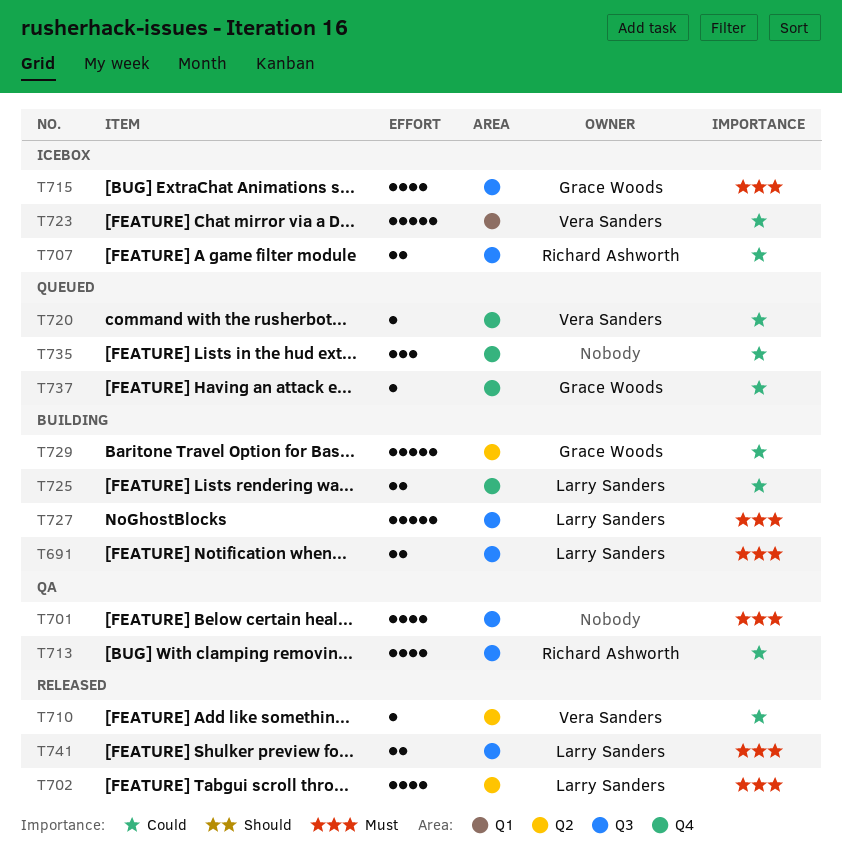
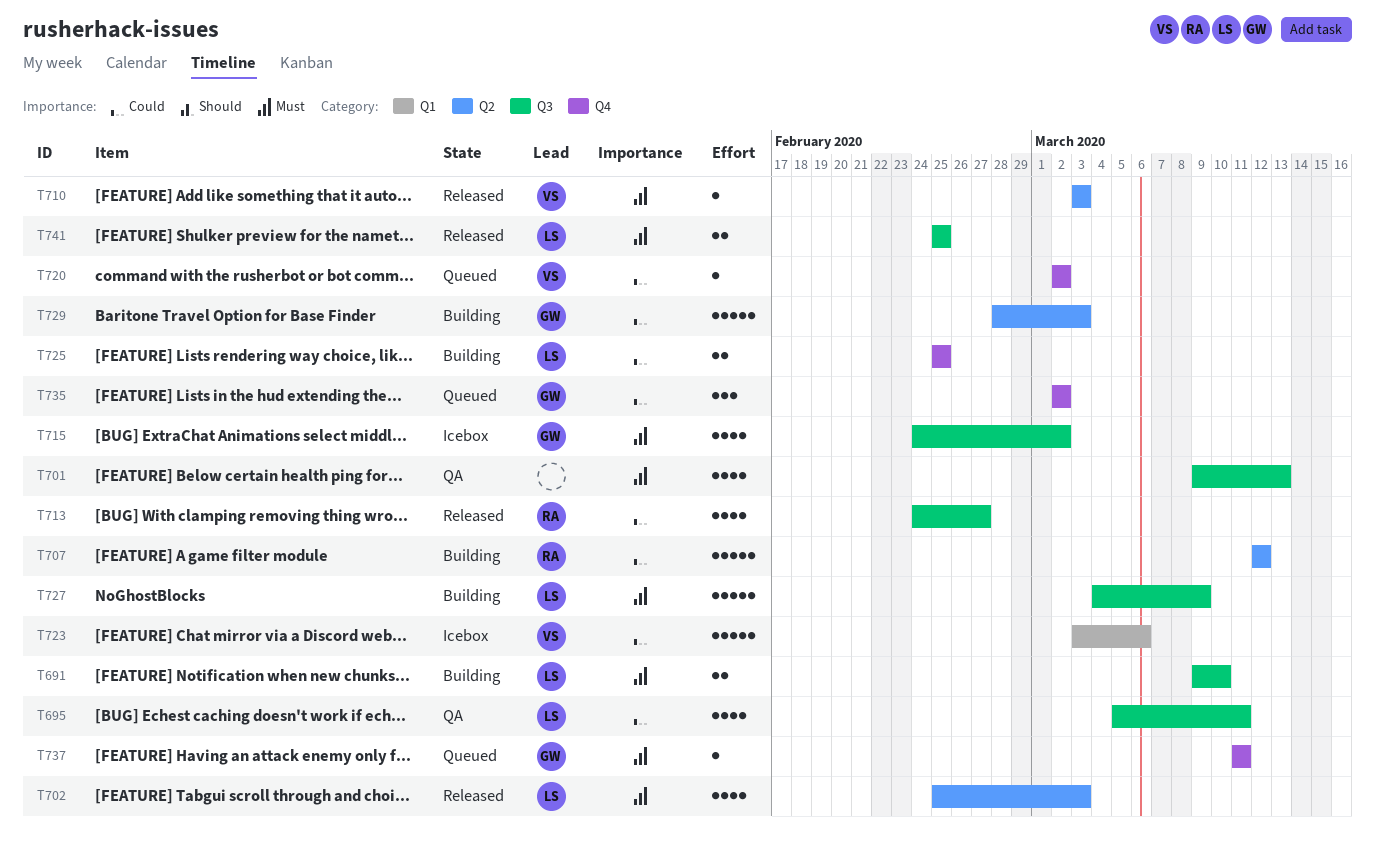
T695: none -> present
T707, status: Icebox -> Building
T707, label: Q3 -> Q2
T707, estimate: 2 -> 5
T710, priority: Could -> Must
T713, status: QA -> Released
T735, owner: none -> Grace Woods
T737, priority: Could -> Must

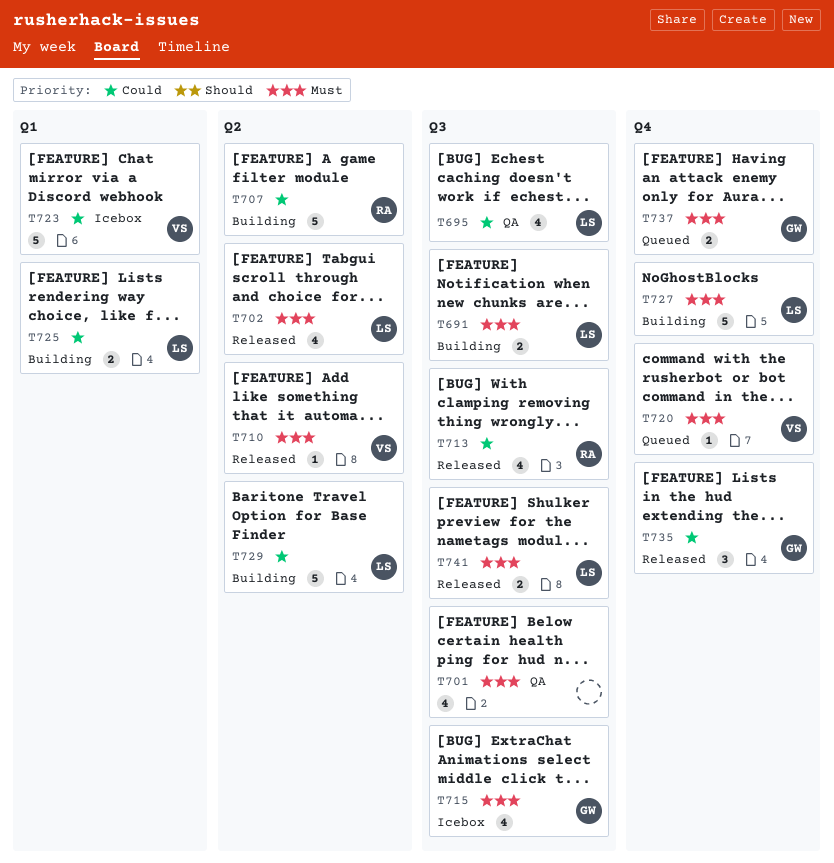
T720, priority: Could -> Must
T725, label: Q4 -> Q1
T727, label: Q3 -> Q4
T729, owner: GW -> LS
T735, status: Queued -> Released
T737, estimate: 1 -> 2

